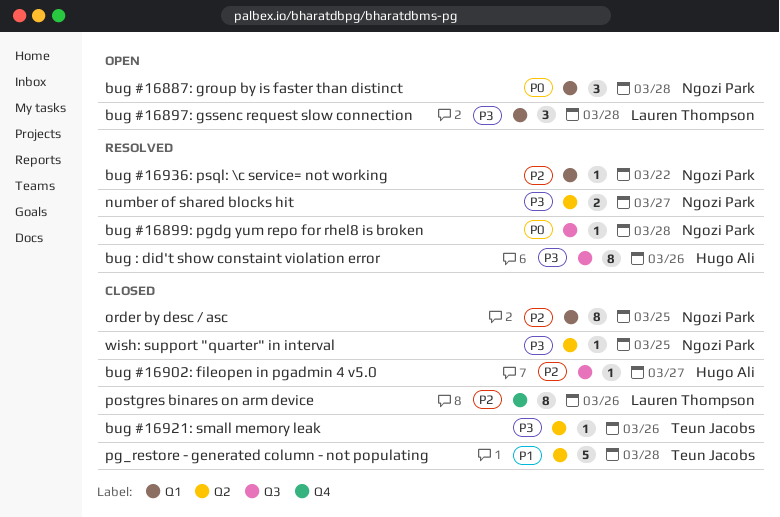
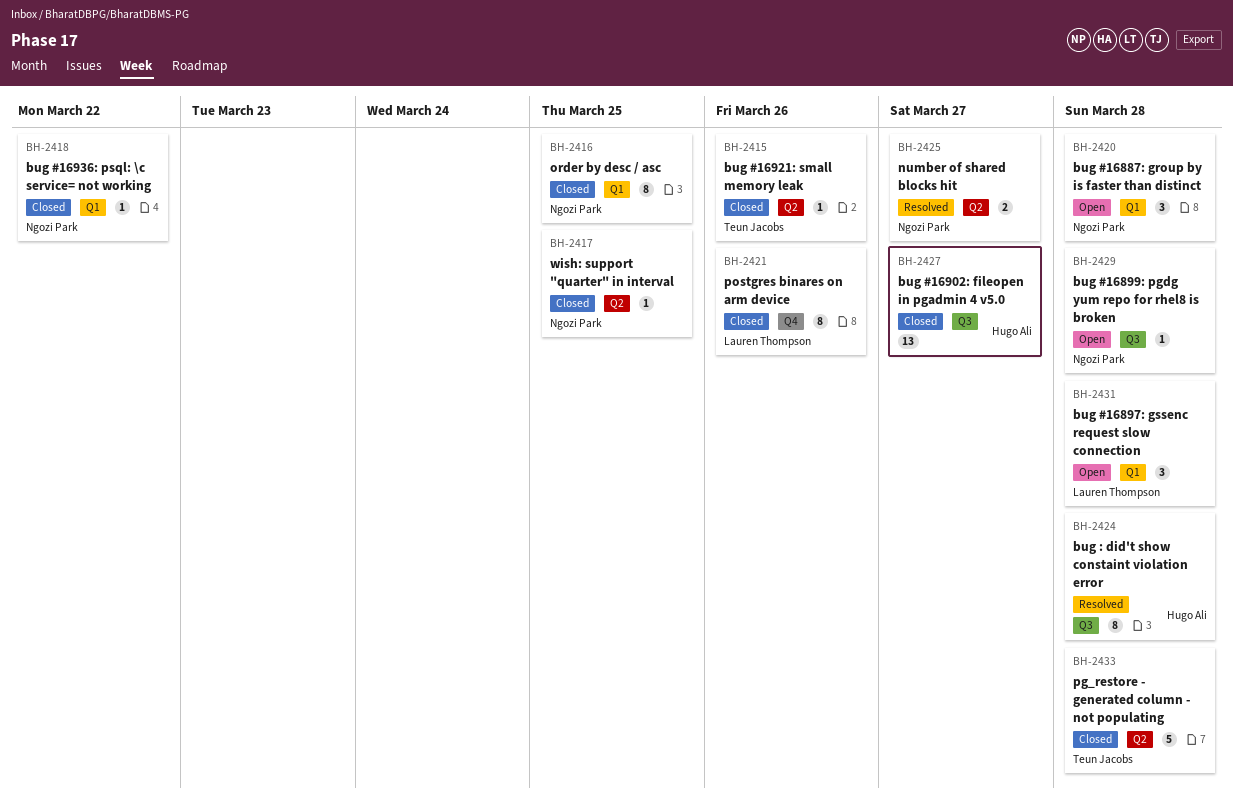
bug #16899: pgdg yum repo for rhel8 is broken, status: Resolved -> Open
bug #16902: fileopen in pgadmin 4 v5.0, estimate: 1 -> 13
bug #16936: psql: \c service= not working, status: Resolved -> Closed
bug : did't show constaint violation error, due: Mar 26 -> Mar 28

